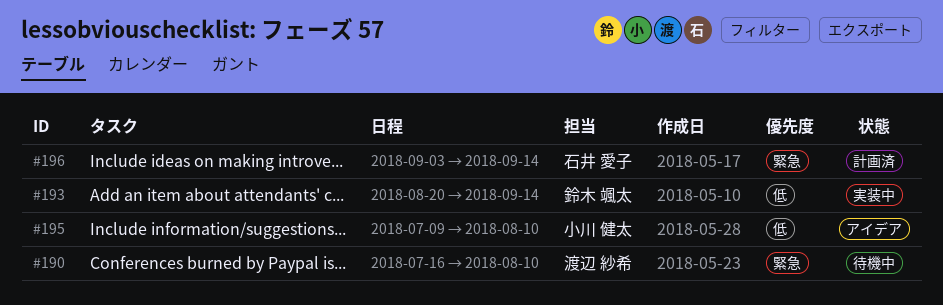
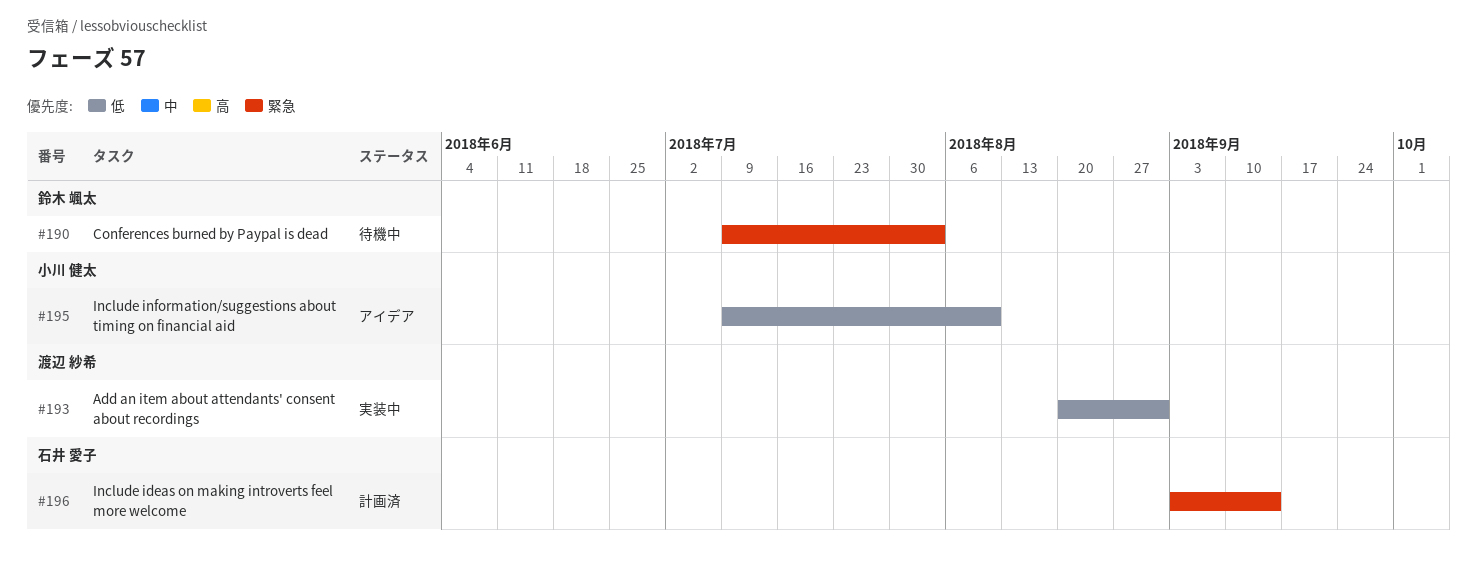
#190, owner: 渡辺 紗希 -> 鈴木 颯太
#190, start: Jul 16 -> Jul 9
#190, due: Aug 10 -> Aug 3
#193, owner: 鈴木 颯太 -> 渡辺 紗希
#193, due: Sep 14 -> Aug 31

